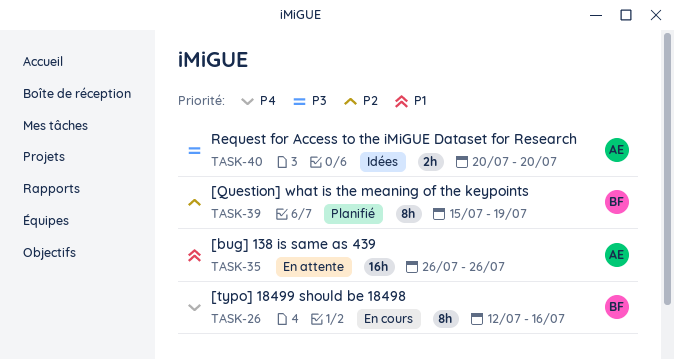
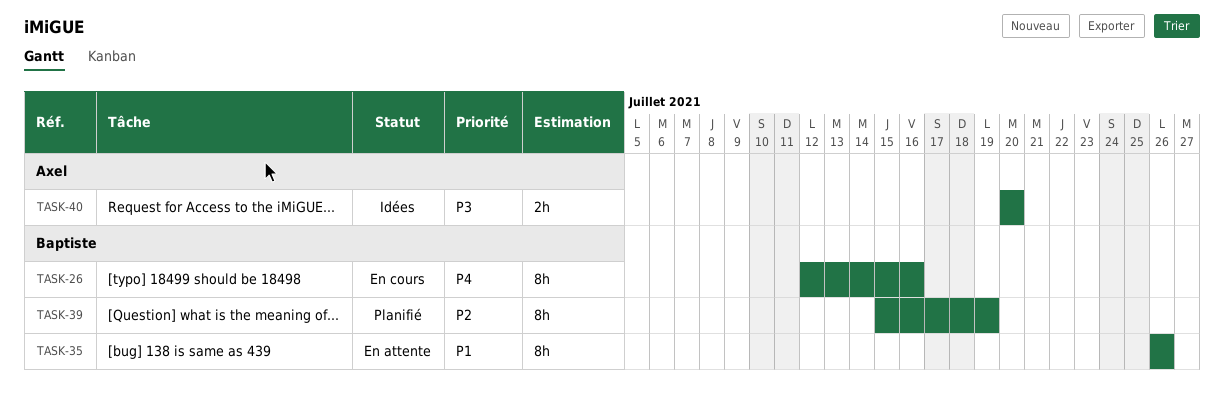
TASK-35, owner: Axel -> Baptiste
TASK-35, estimate: 16h -> 8h

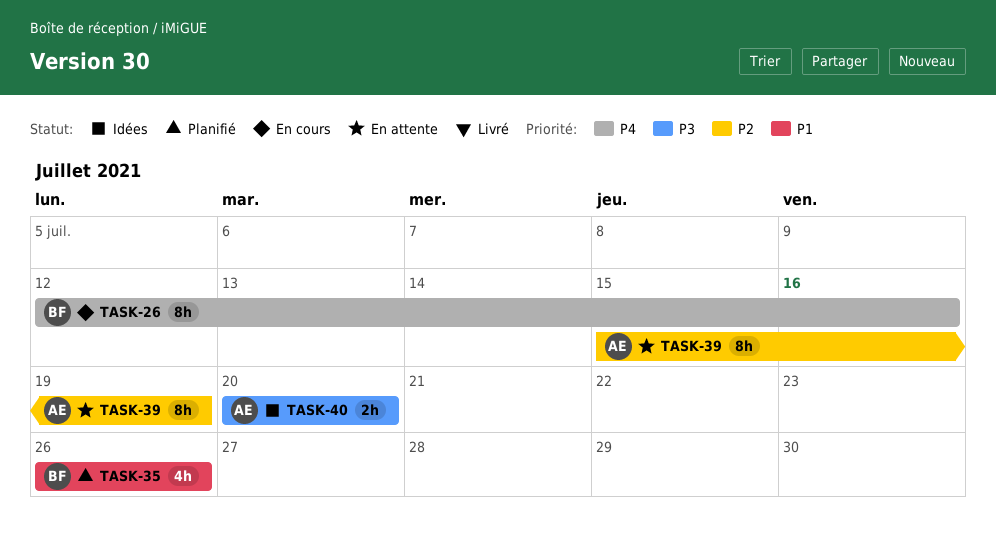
TASK-35, status: En attente -> Planifié
TASK-35, estimate: 8h -> 4h
TASK-39, status: Planifié -> En attente
TASK-39, owner: Baptiste -> Axel

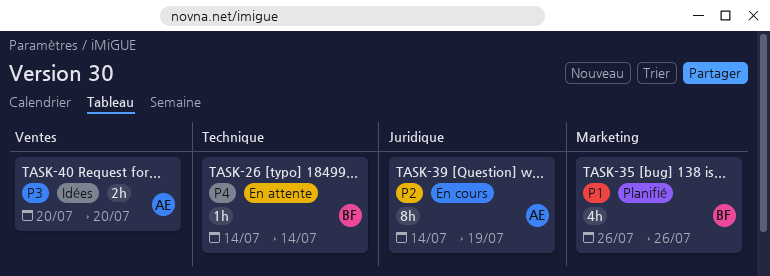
TASK-26, status: En cours -> En attente
TASK-26, estimate: 8h -> 1h
TASK-26, start: Jul 12 -> Jul 14
TASK-26, due: Jul 16 -> Jul 14
TASK-39, status: En attente -> En cours
TASK-39, start: Jul 15 -> Jul 14

